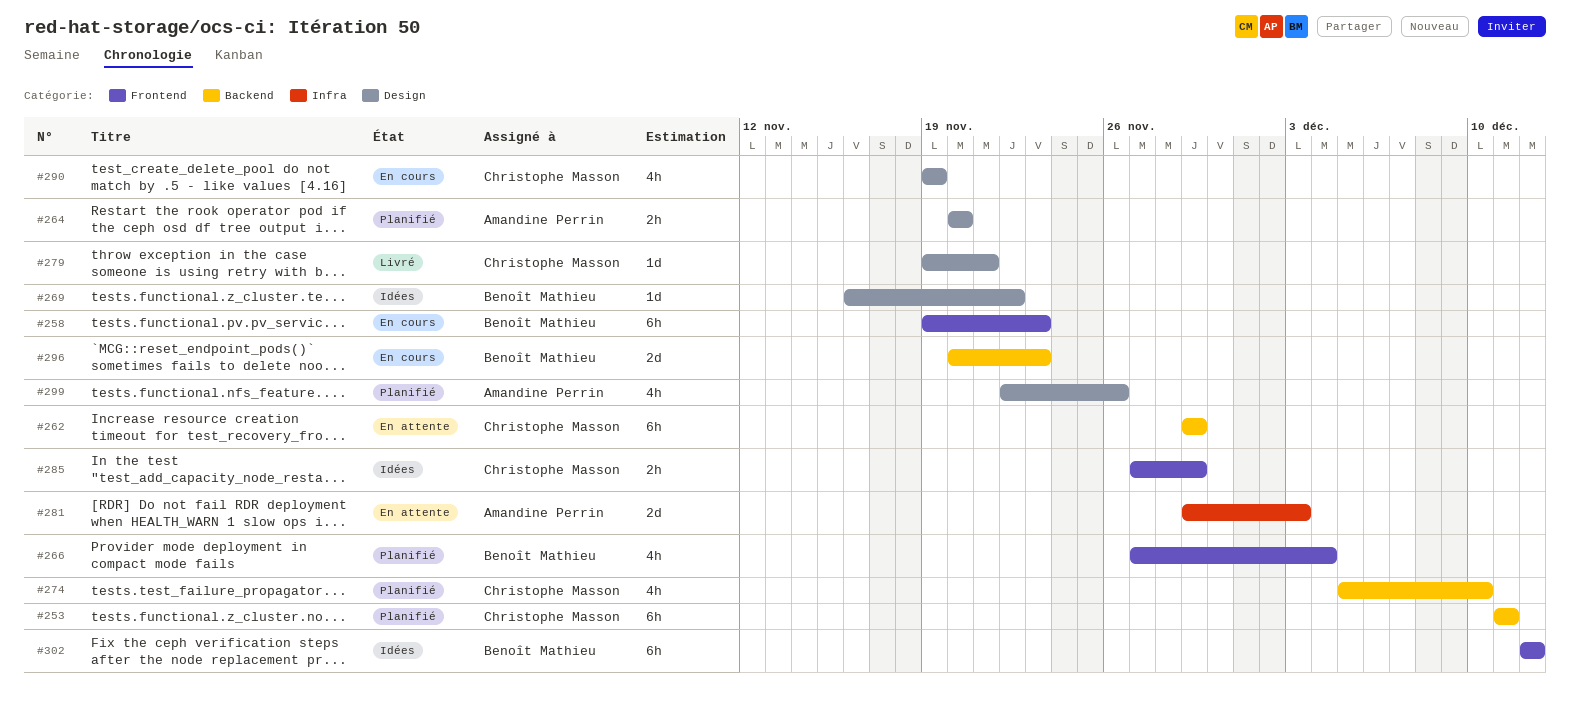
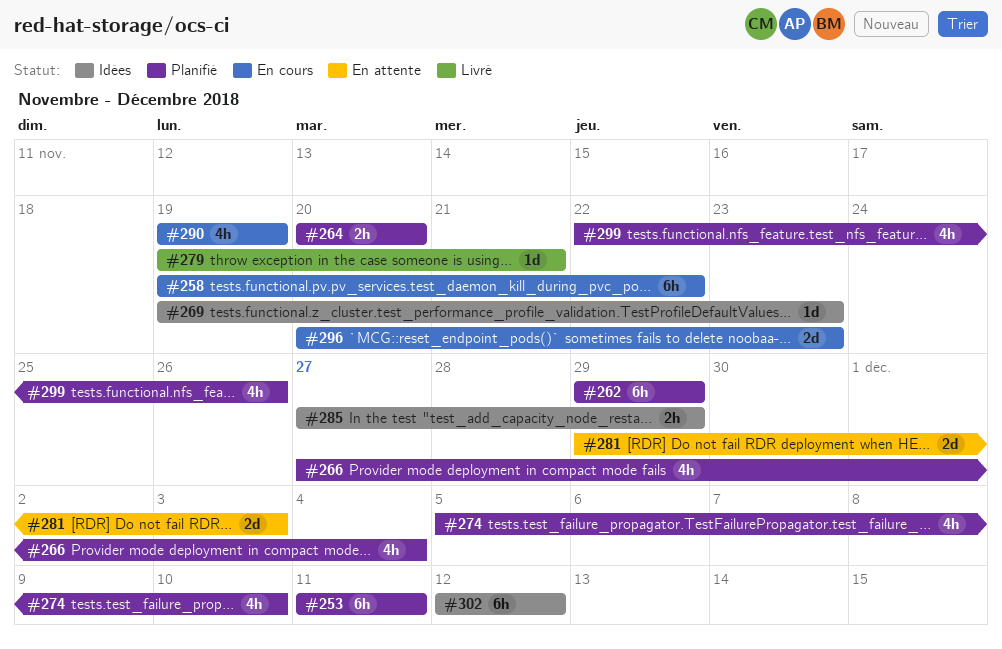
#258, due: Nov 23 -> Nov 22
#262, status: En attente -> Planifié
#269, start: Nov 16 -> Nov 19
#269, due: Nov 22 -> Nov 23

